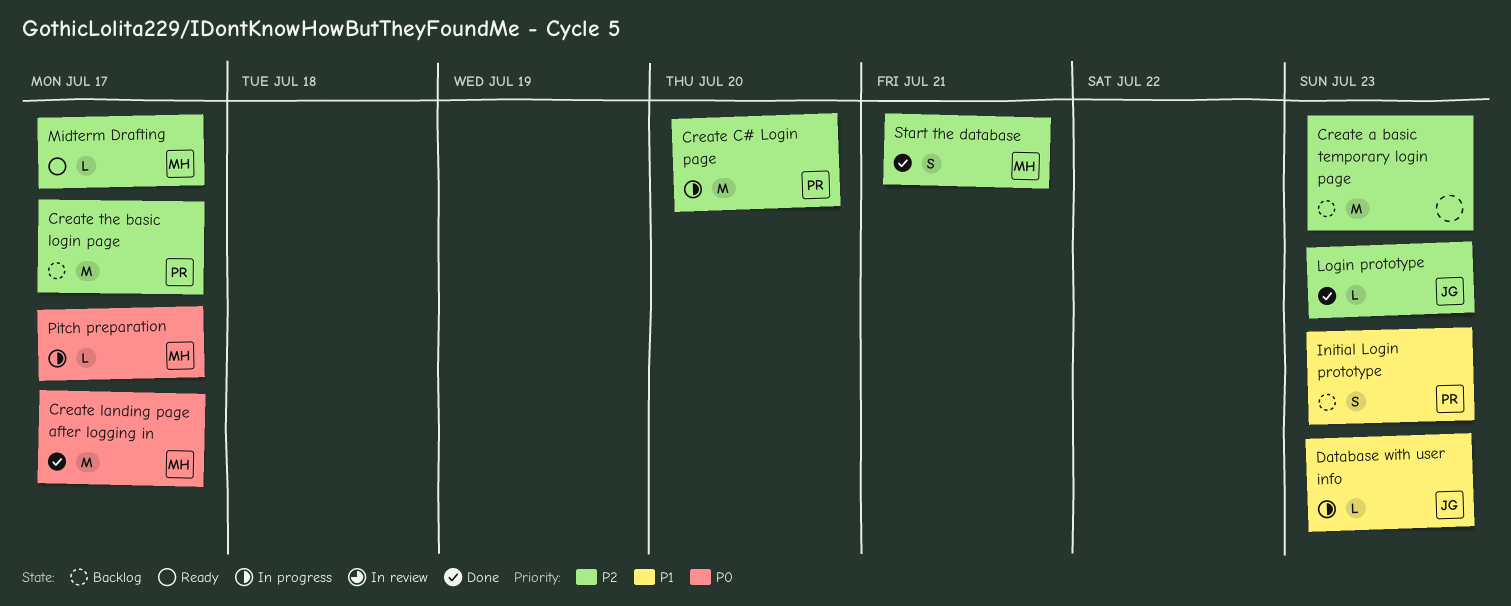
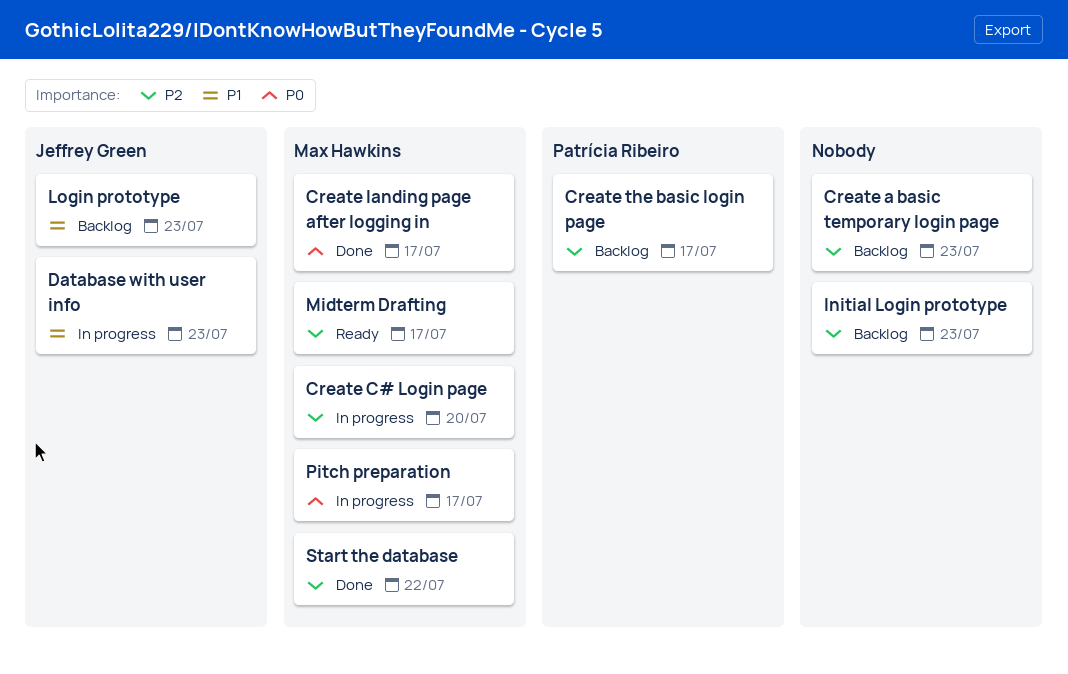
Create C# Login page, owner: Patrícia Ribeiro -> Max Hawkins
Initial Login prototype, owner: Patrícia Ribeiro -> none
Initial Login prototype, priority: P1 -> P2
Login prototype, status: Done -> Backlog
Login prototype, priority: P2 -> P1
Start the database, due: Jul 21 -> Jul 22

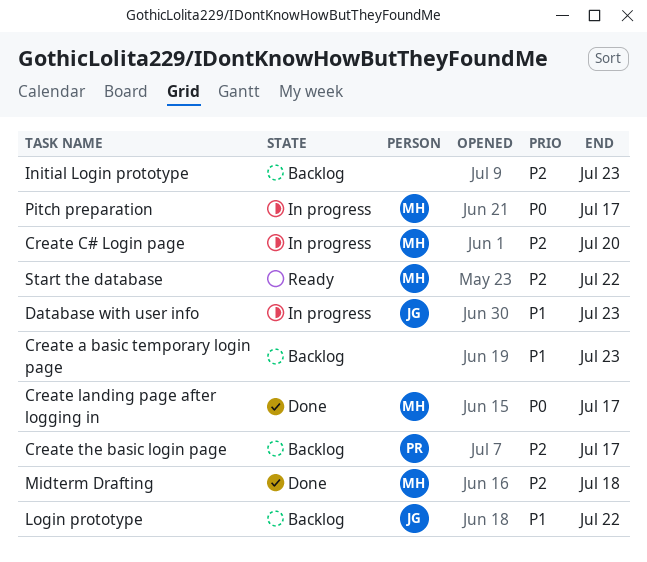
Create a basic temporary login page, priority: P2 -> P1
Login prototype, due: Jul 23 -> Jul 22
Midterm Drafting, status: Ready -> Done
Midterm Drafting, due: Jul 17 -> Jul 18
Start the database, status: Done -> Ready

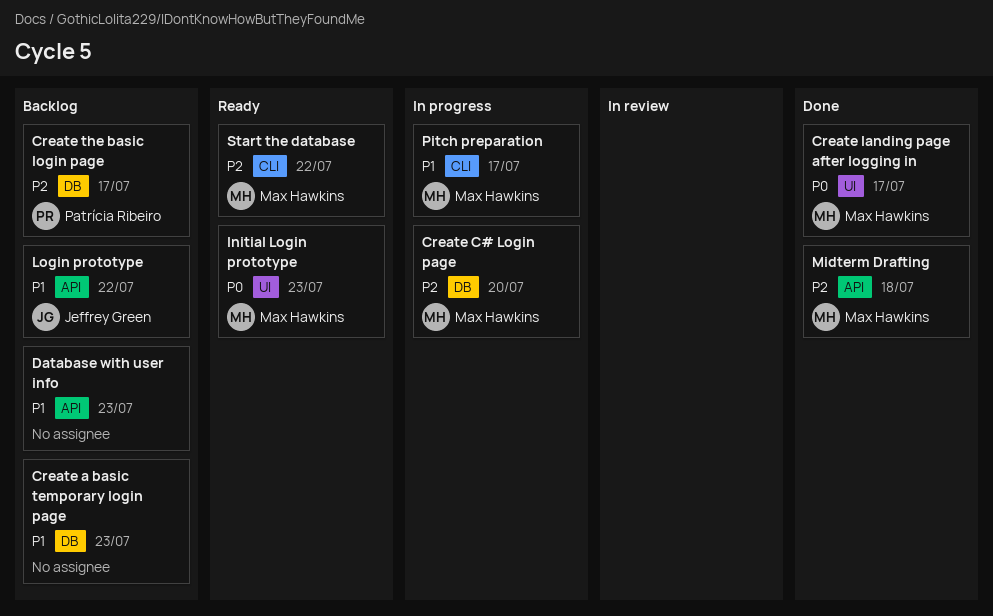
Database with user info, status: In progress -> Backlog
Database with user info, owner: Jeffrey Green -> none
Initial Login prototype, status: Backlog -> Ready
Initial Login prototype, owner: none -> Max Hawkins
Initial Login prototype, priority: P2 -> P0
Pitch preparation, priority: P0 -> P1

